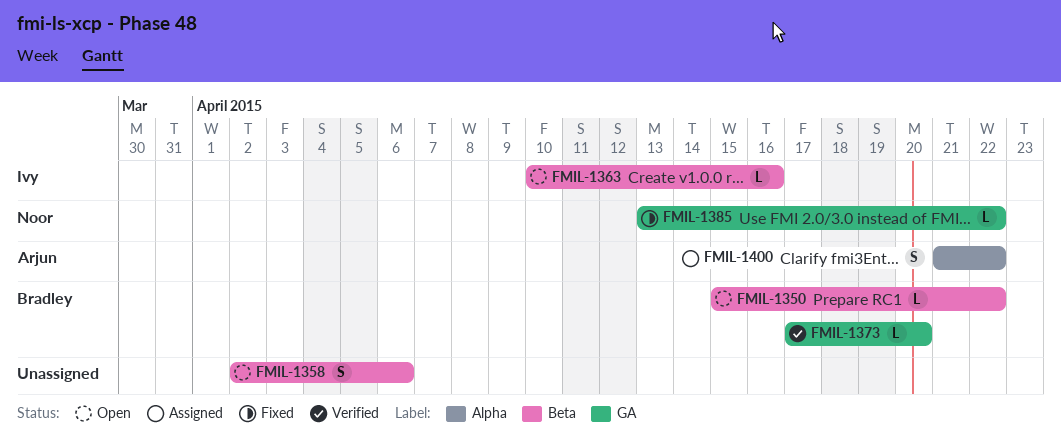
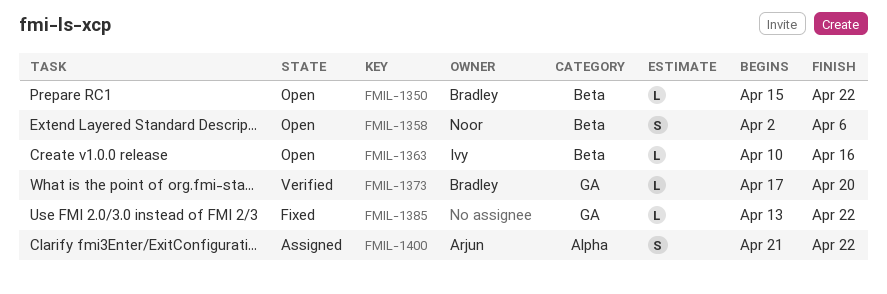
FMIL-1358, owner: none -> Noor
FMIL-1385, owner: Noor -> none

